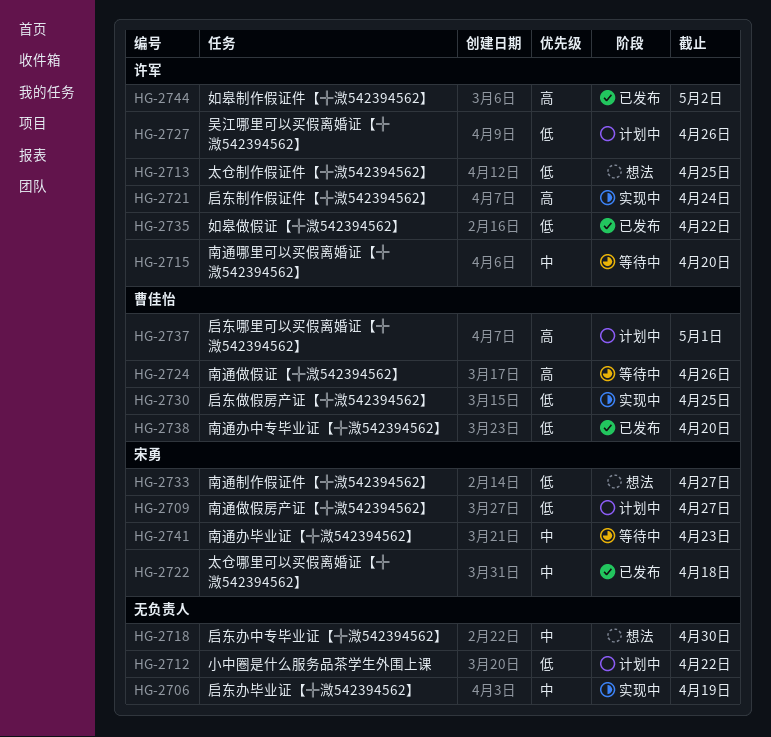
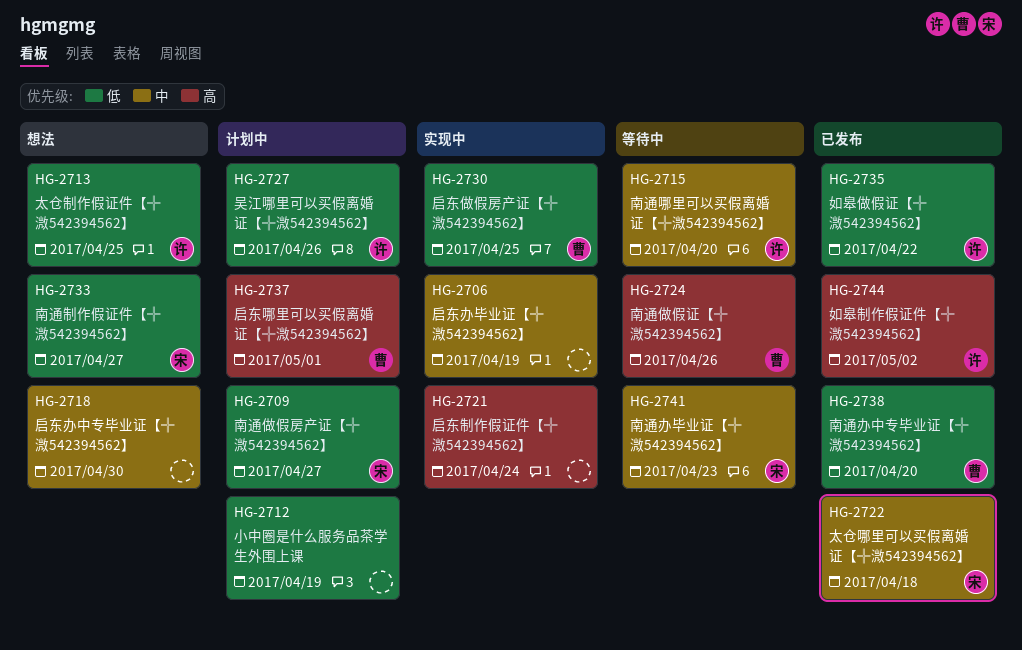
HG-2712, due: Apr 22 -> Apr 19
HG-2721, owner: 许军 -> none

